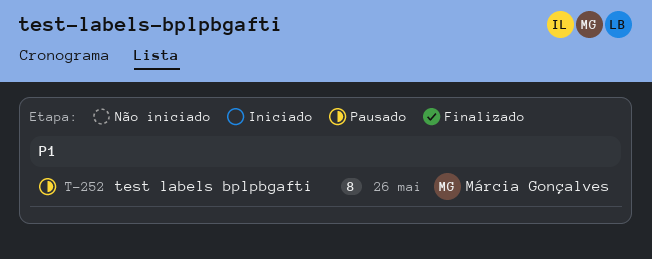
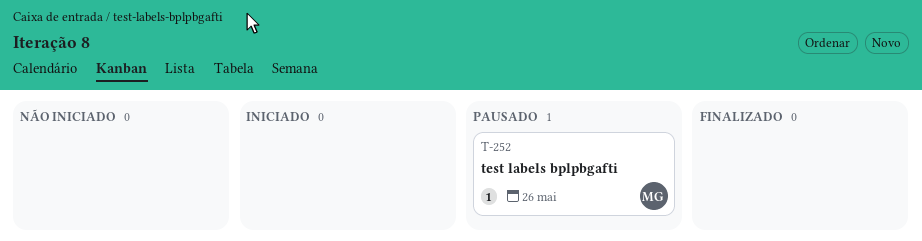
T-252, estimate: 8 -> 1

